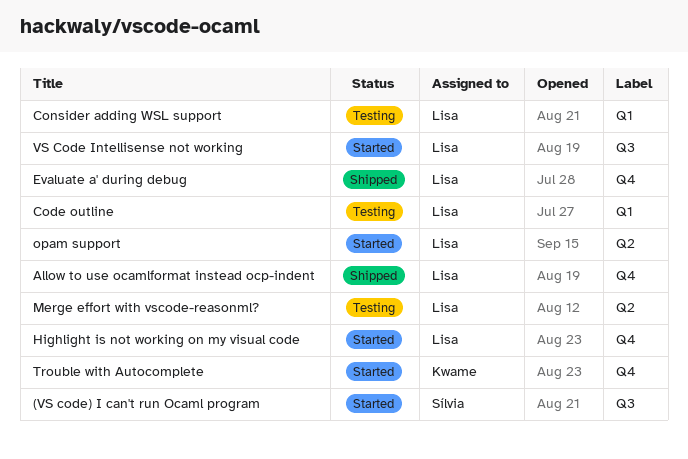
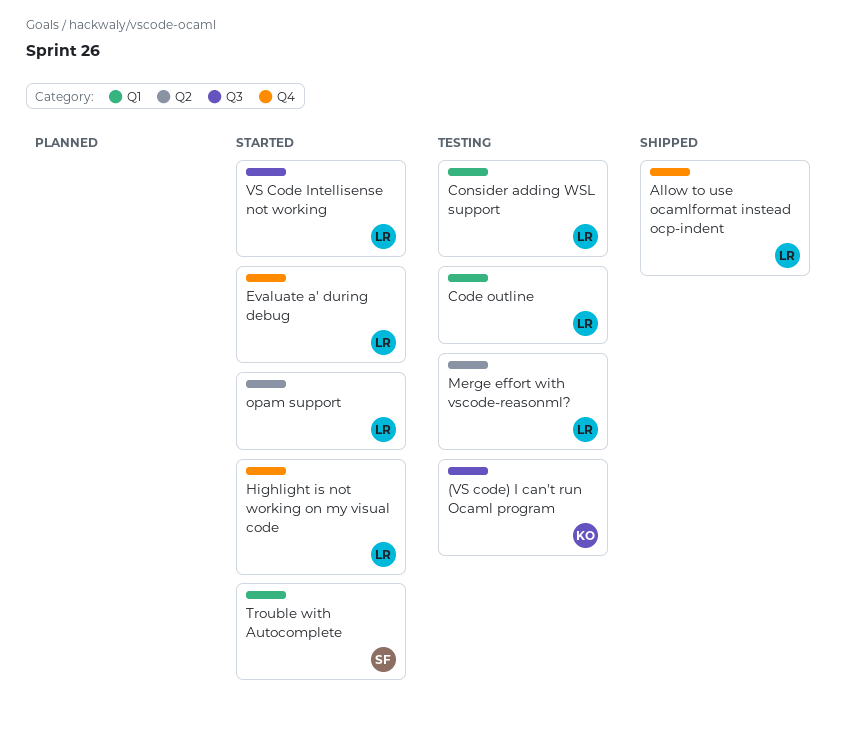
(VS code) I can't run Ocaml program, status: Started -> Testing
(VS code) I can't run Ocaml program, owner: Sílvia -> Kwame
Evaluate a' during debug, status: Shipped -> Started
Trouble with Autocomplete, owner: Kwame -> Sílvia
Trouble with Autocomplete, label: Q4 -> Q1

